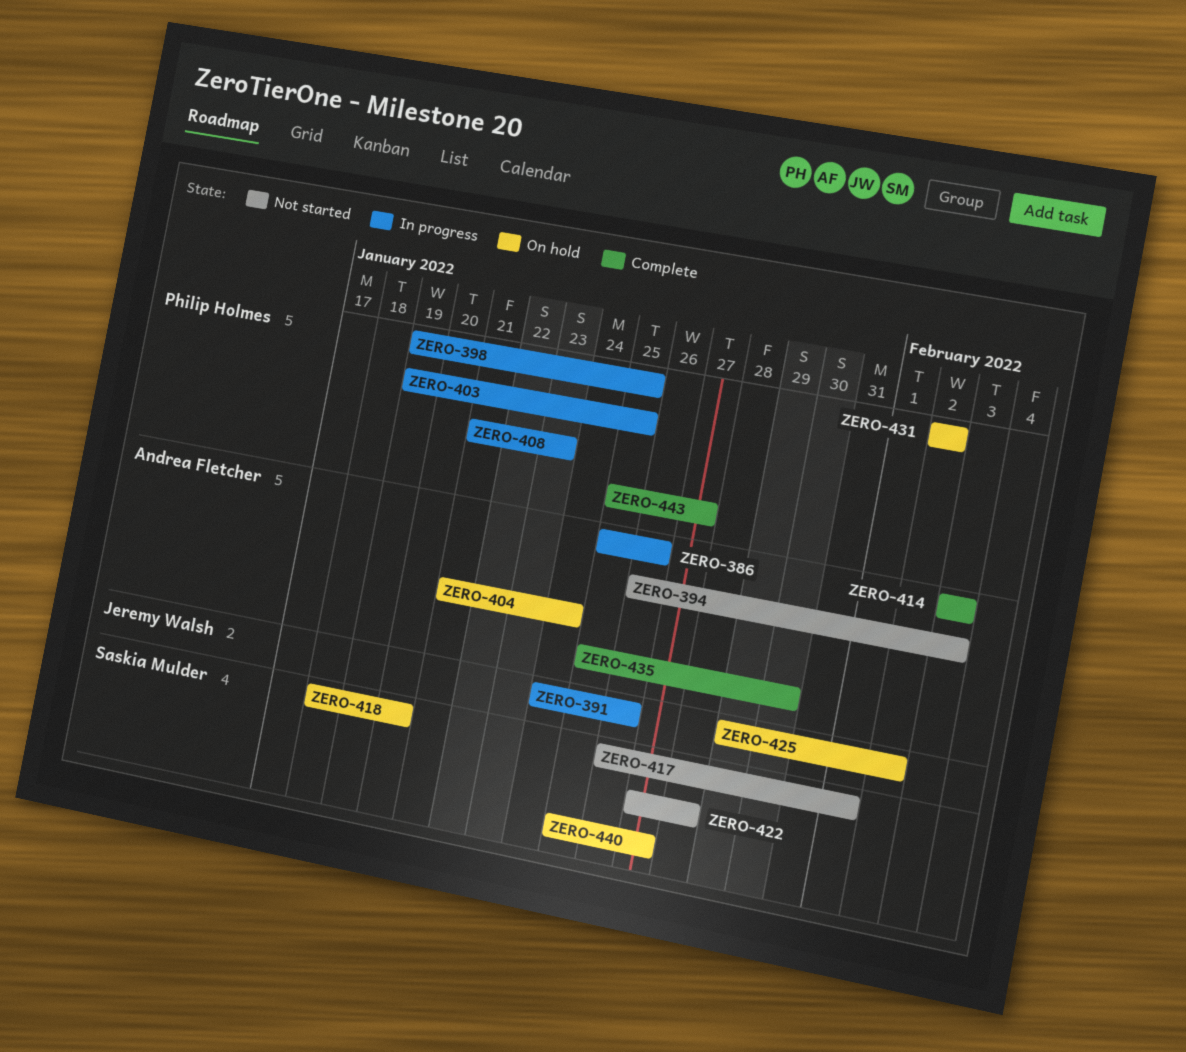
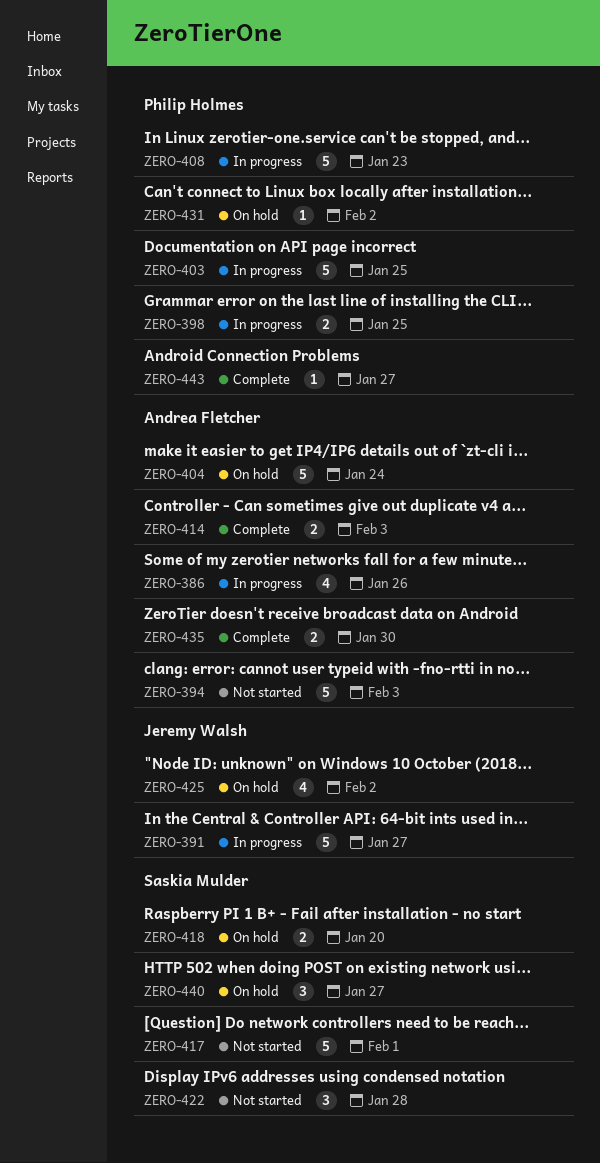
ZERO-391, due: Jan 26 -> Jan 27

